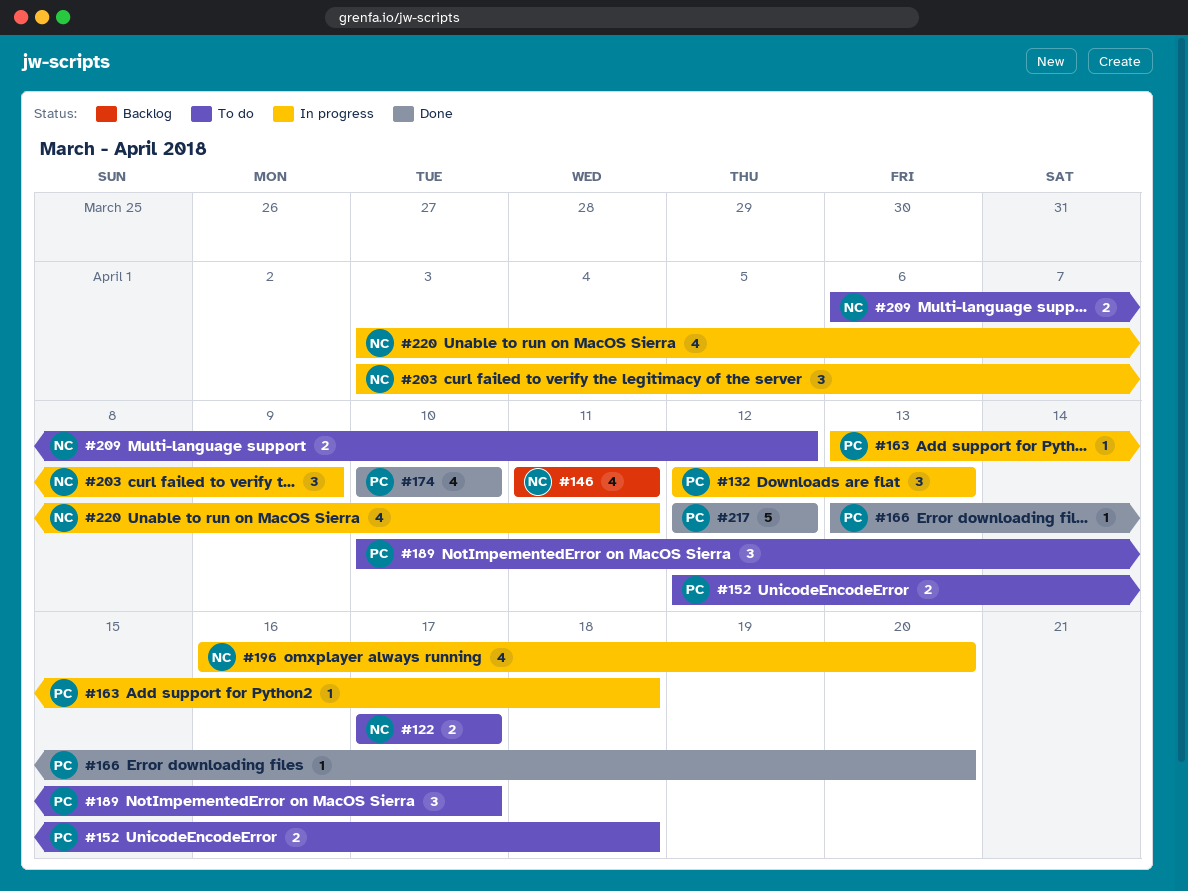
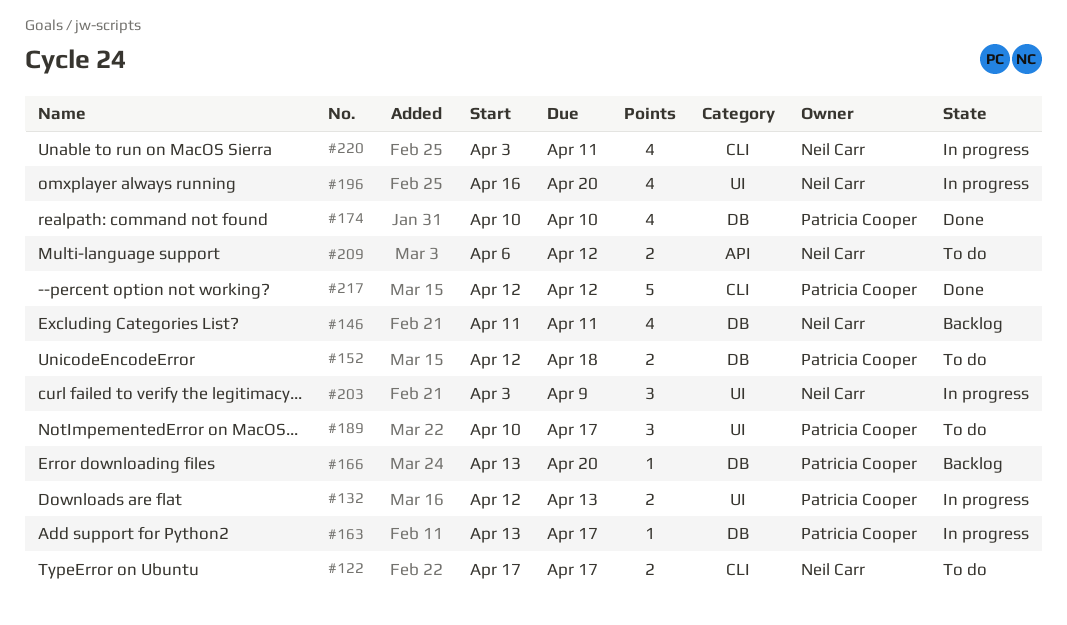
#132, estimate: 3 -> 2
#163, due: Apr 18 -> Apr 17
#166, status: Done -> Backlog

